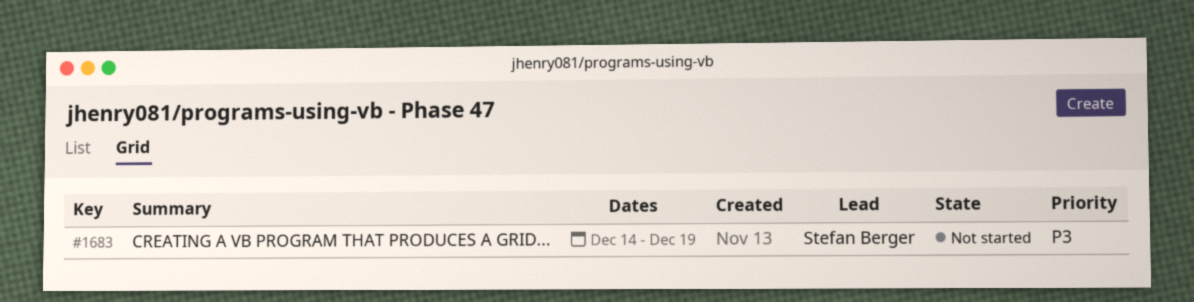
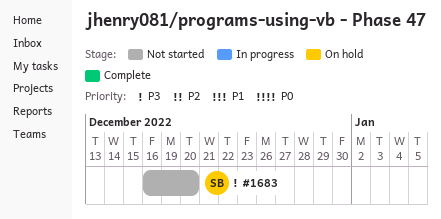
#1683, start: Dec 14 -> Dec 16
#1683, due: Dec 19 -> Dec 20

